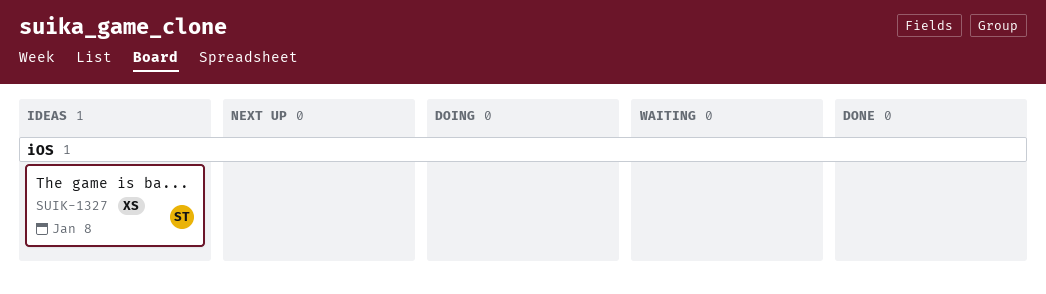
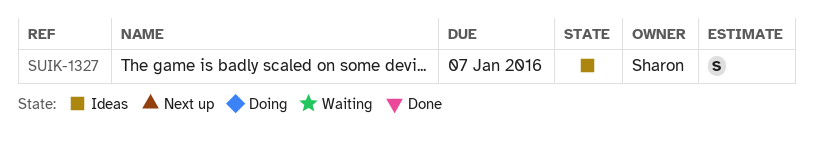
SUIK-1327, estimate: XS -> S
SUIK-1327, due: Jan 8 -> Jan 7

